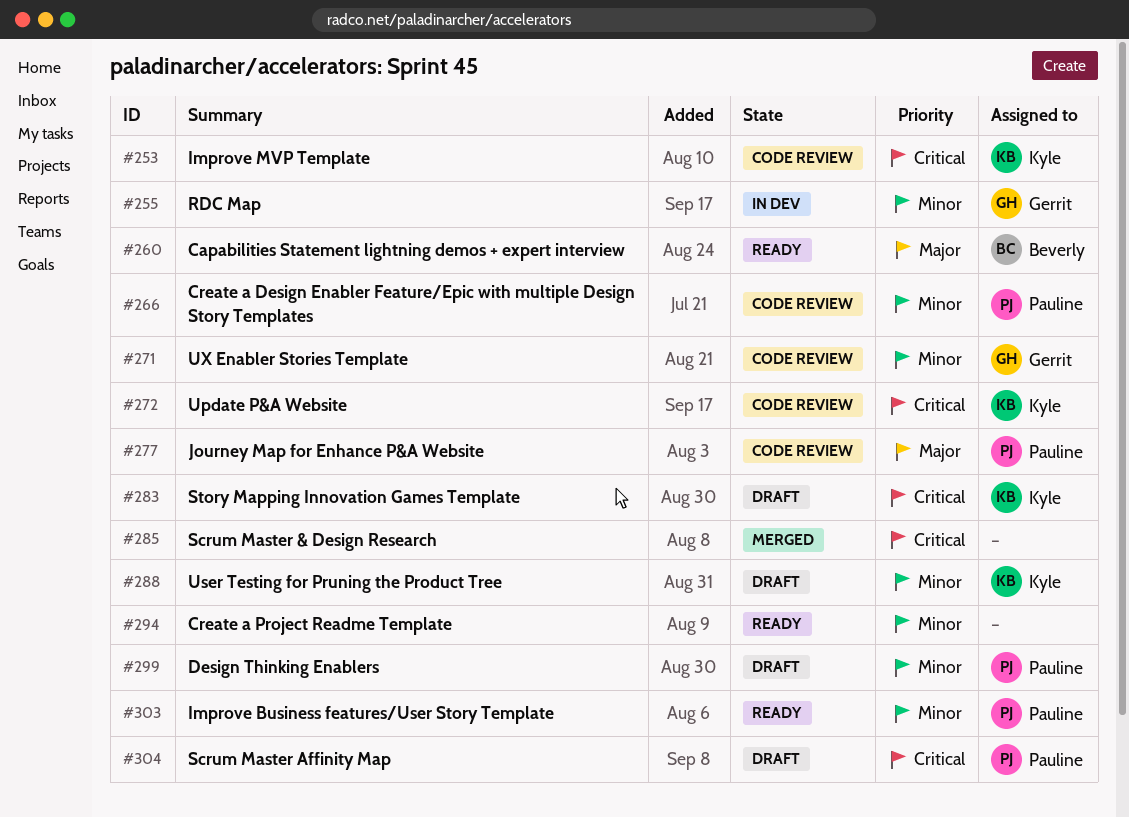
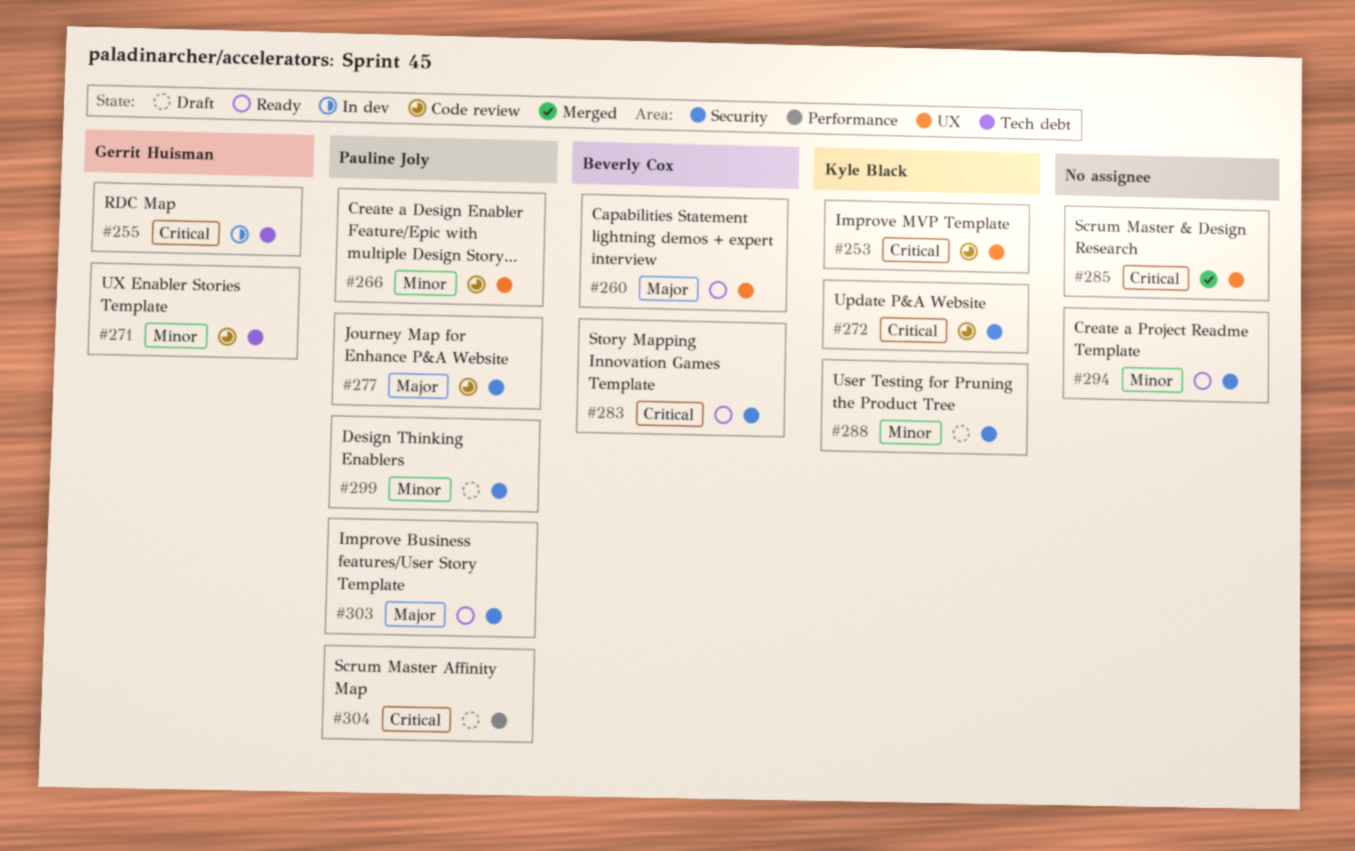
#255, priority: Minor -> Critical
#283, status: Draft -> Ready
#283, owner: Kyle Black -> Beverly Cox
#303, priority: Minor -> Major

